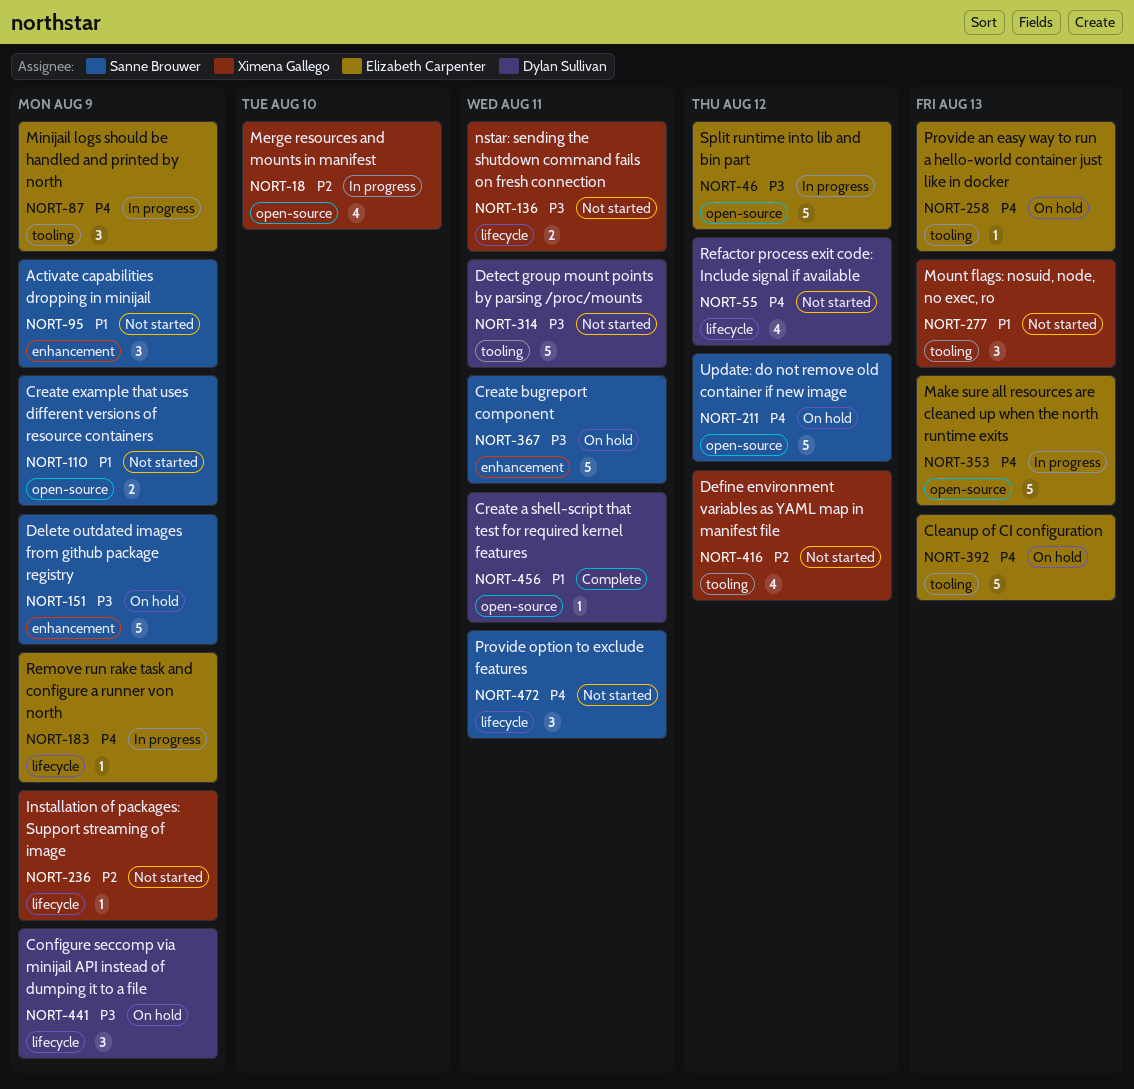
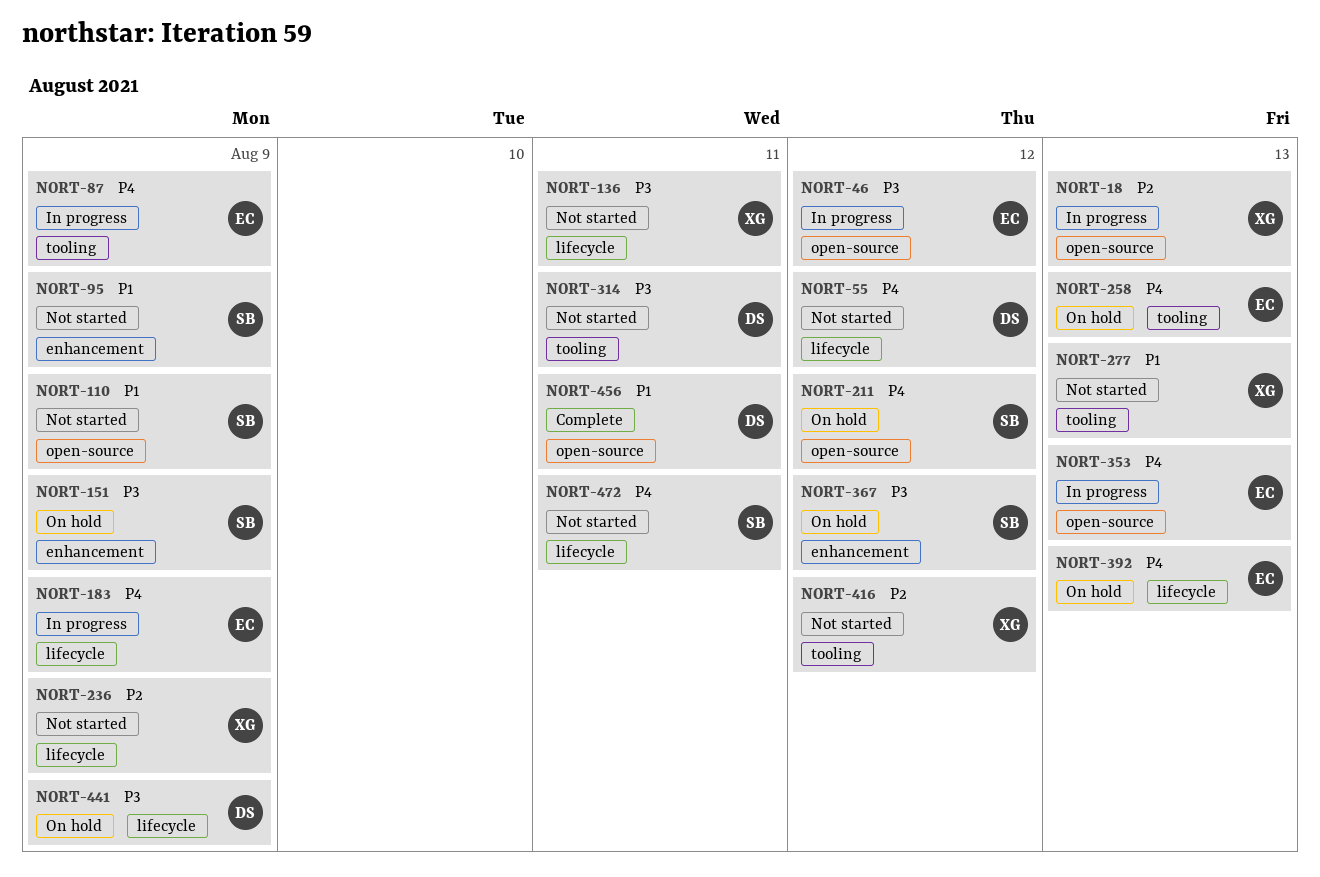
NORT-18, due: Aug 10 -> Aug 13
NORT-367, due: Aug 11 -> Aug 12
NORT-392, label: tooling -> lifecycle

